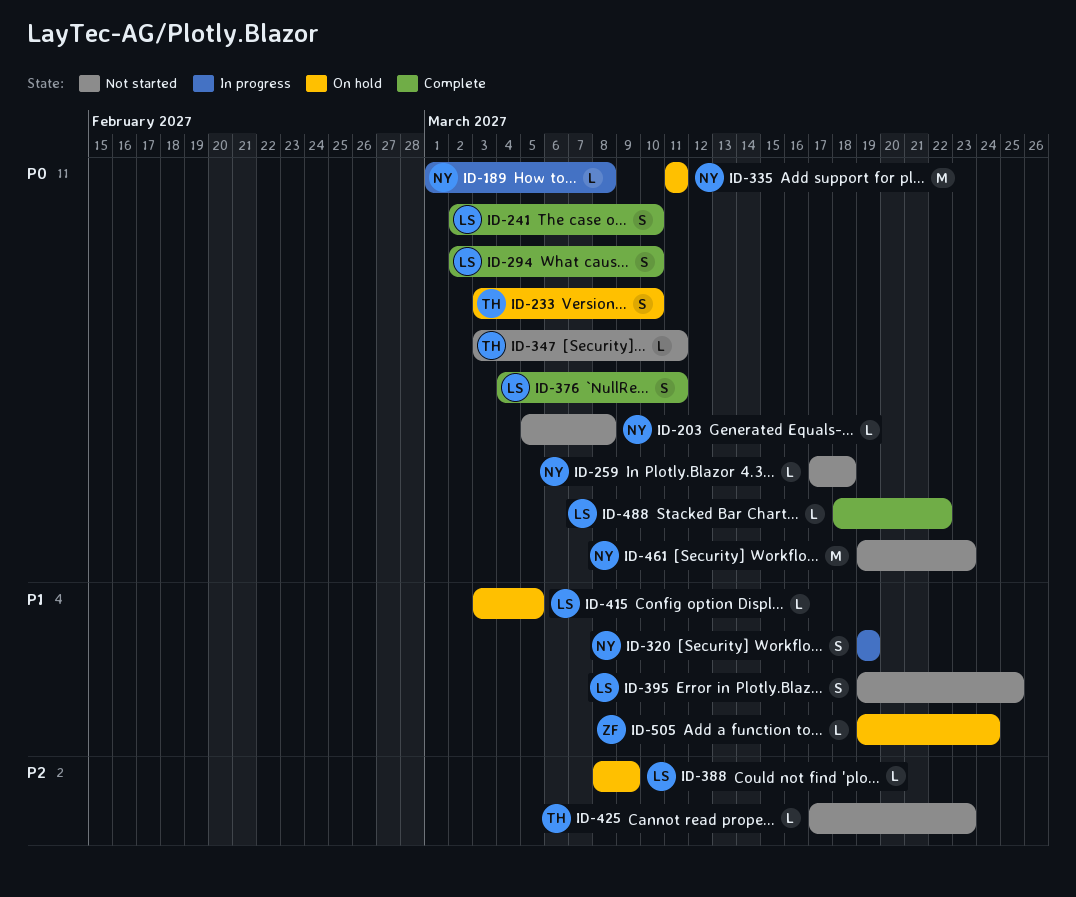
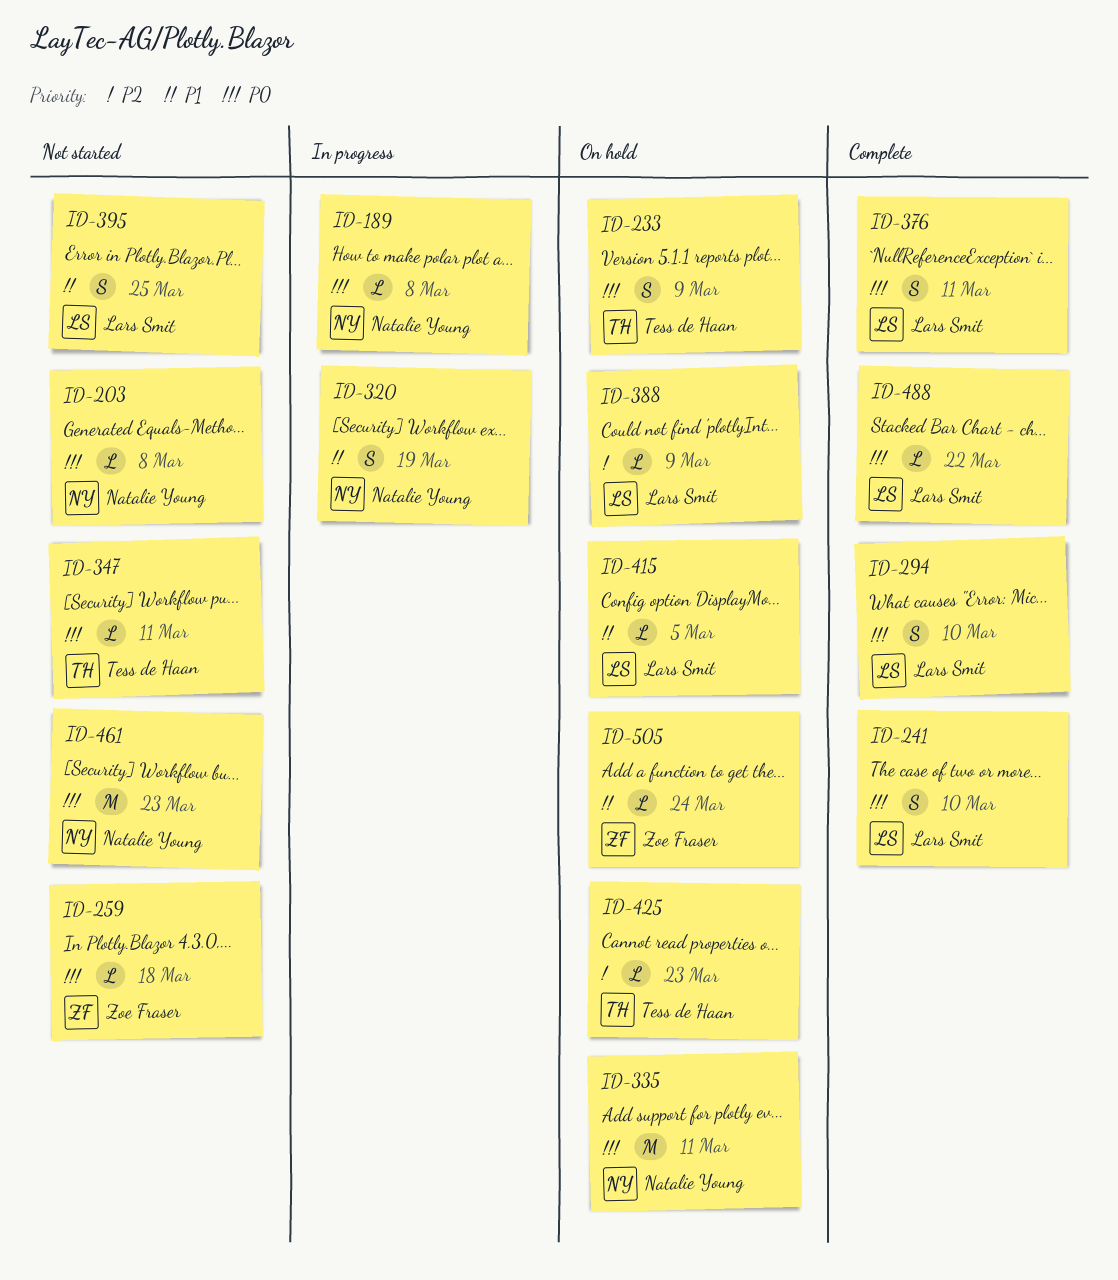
ID-233, due: Mar 10 -> Mar 9
ID-259, owner: Natalie Young -> Zoe Fraser
ID-425, status: Not started -> On hold

